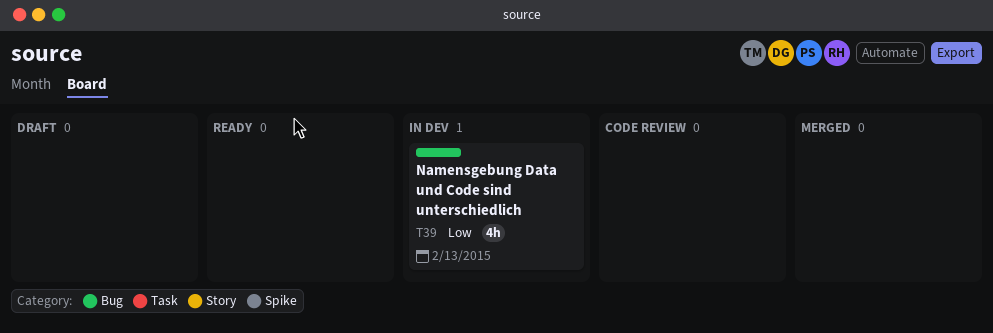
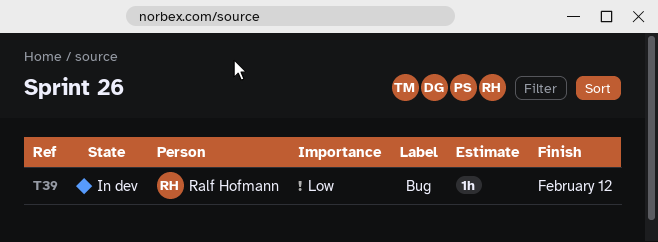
T39, estimate: 4h -> 1h
T39, due: Feb 13 -> Feb 12

